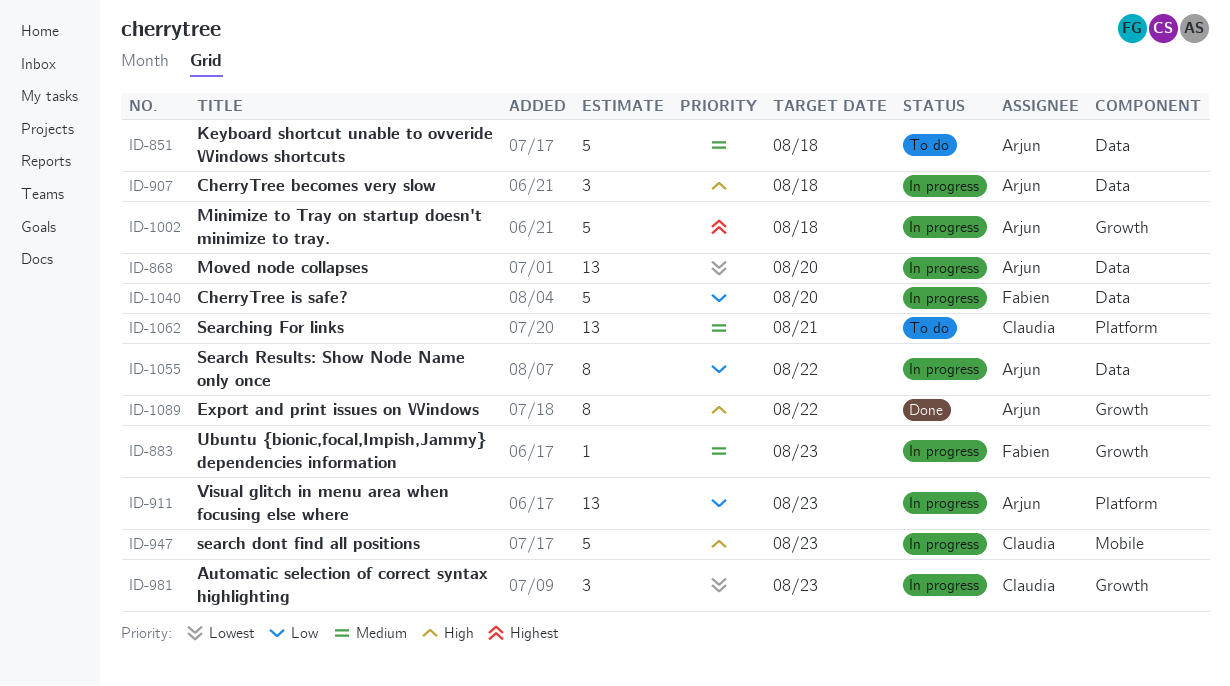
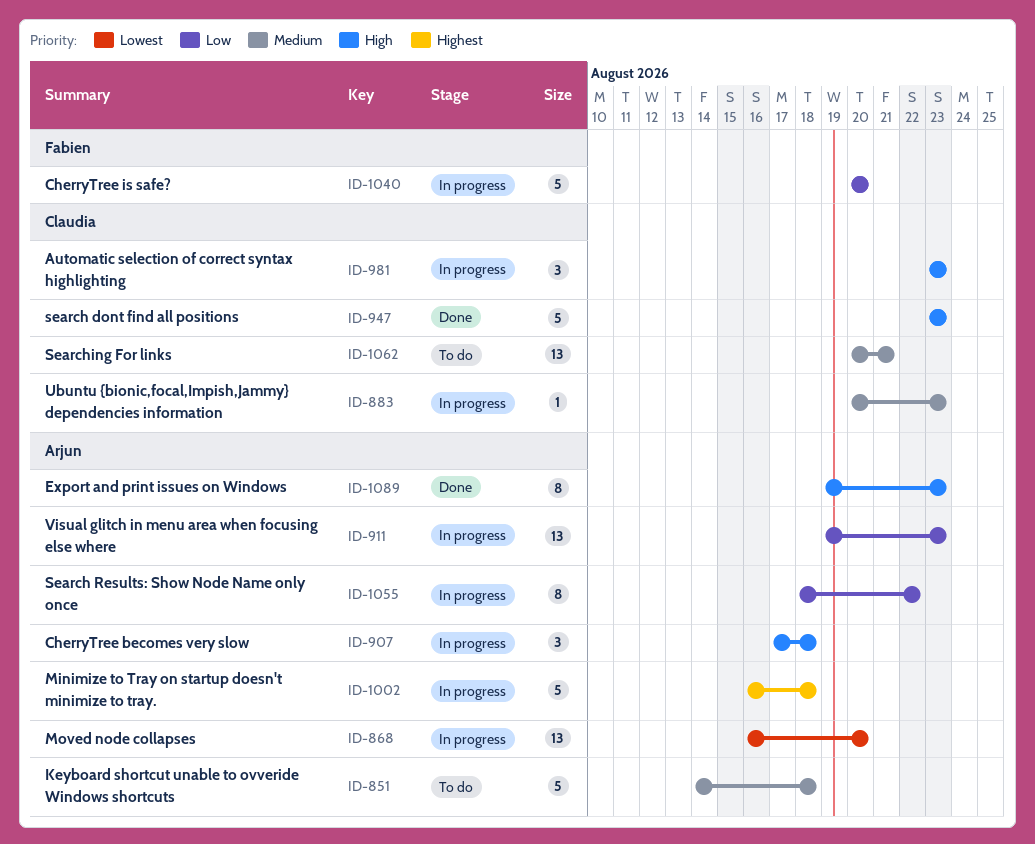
ID-883, owner: Fabien -> Claudia
ID-947, status: In progress -> Done
ID-981, priority: Lowest -> High
ID-1089, due: Aug 22 -> Aug 23

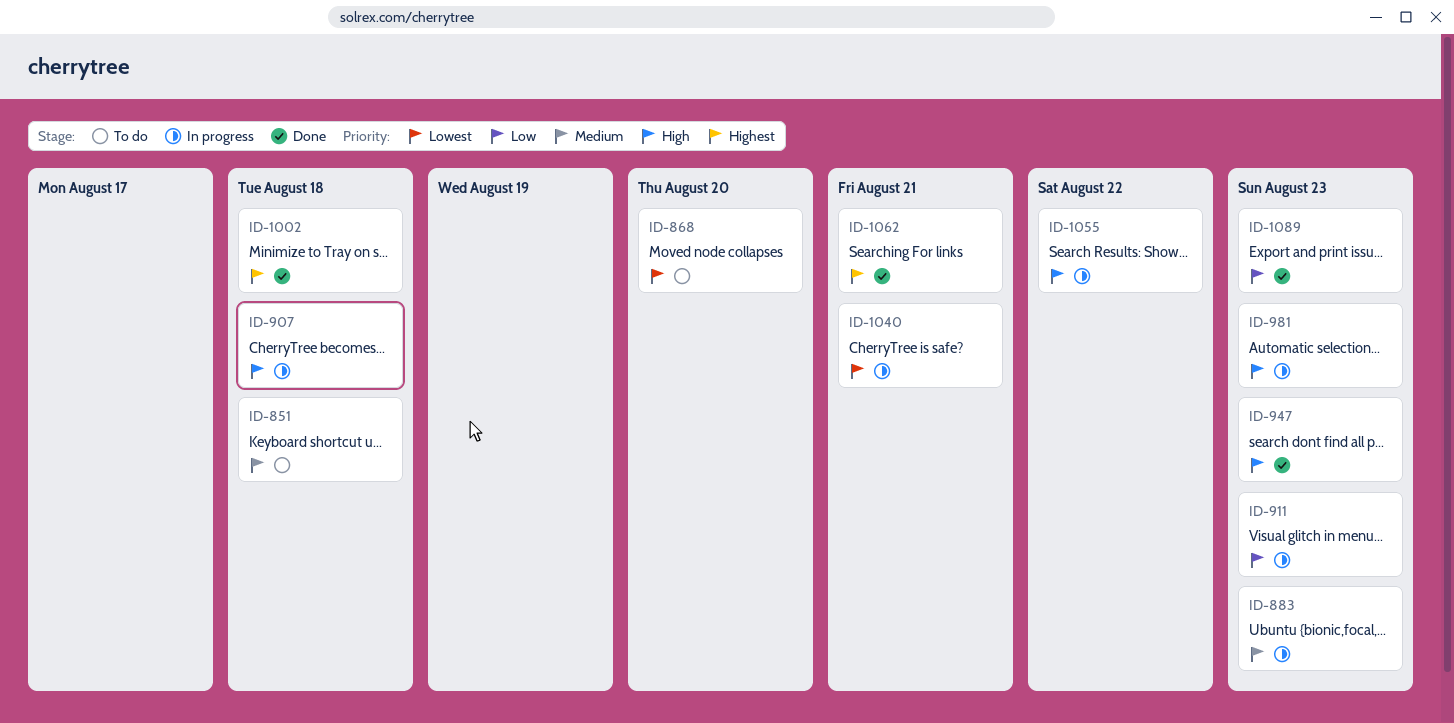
ID-868, status: In progress -> To do
ID-1002, status: In progress -> Done
ID-1040, priority: Low -> Lowest
ID-1040, due: Aug 20 -> Aug 21
ID-1055, priority: Low -> High
ID-1062, status: To do -> Done
ID-1062, priority: Medium -> Highest
ID-1089, priority: High -> Low

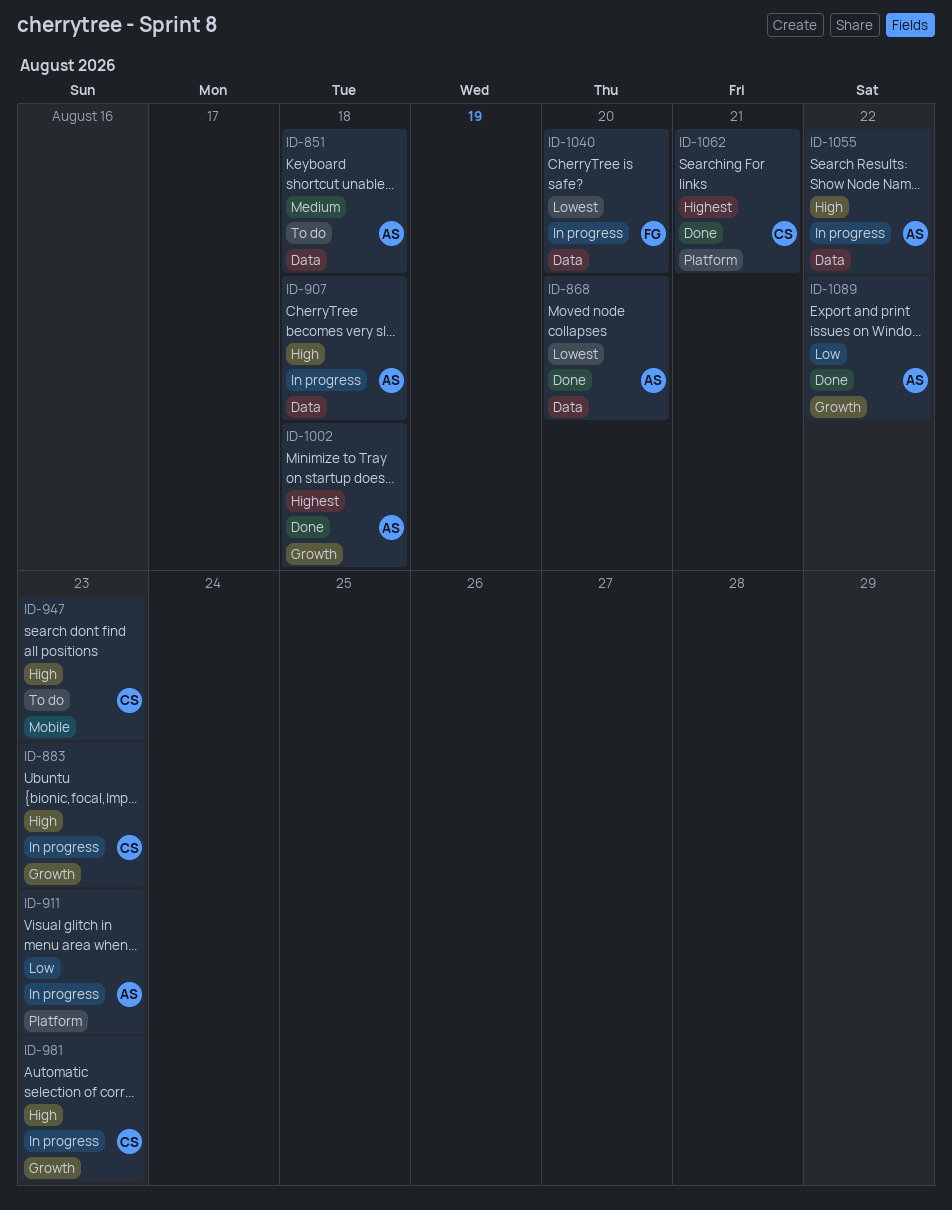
ID-868, status: To do -> Done
ID-883, priority: Medium -> High
ID-947, status: Done -> To do
ID-1040, due: Aug 21 -> Aug 20
ID-1089, due: Aug 23 -> Aug 22

